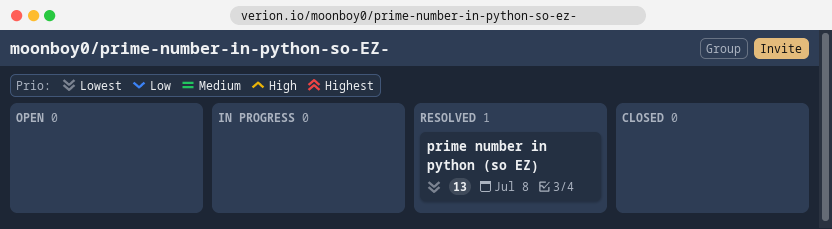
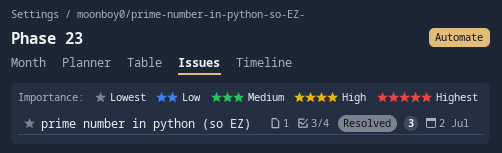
prime number in python (so EZ), estimate: 13 -> 3
prime number in python (so EZ), due: Jul 8 -> Jul 2

